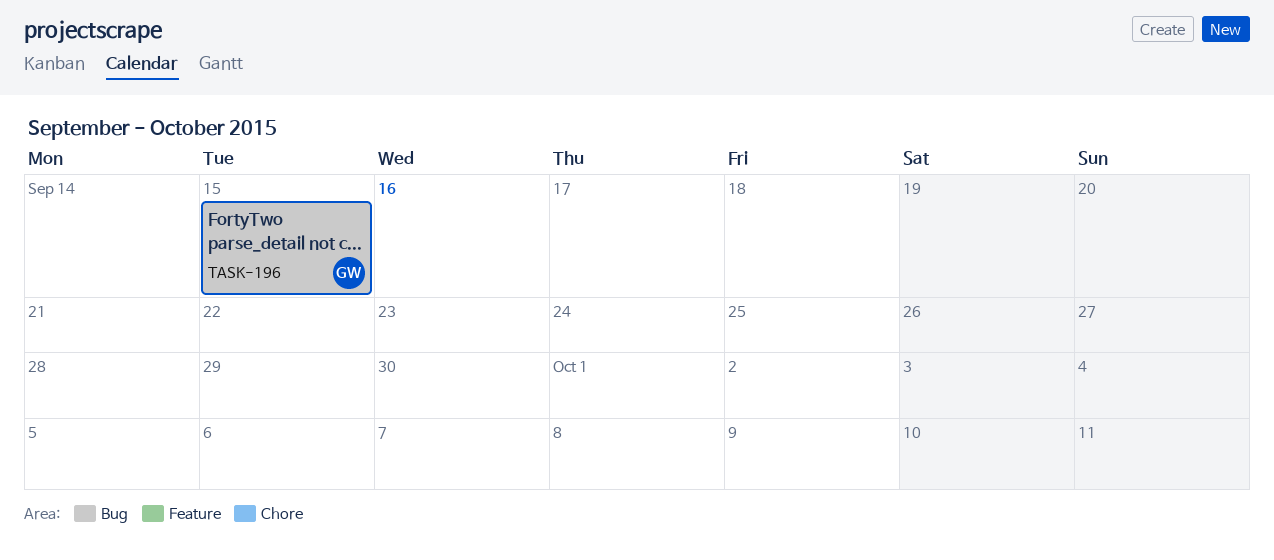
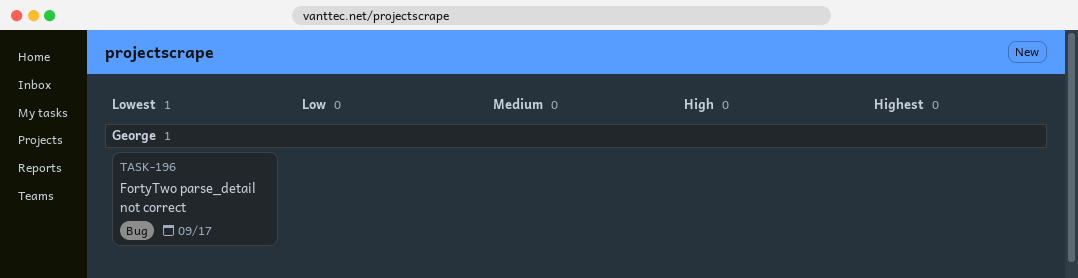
TASK-196, due: Sep 15 -> Sep 17

